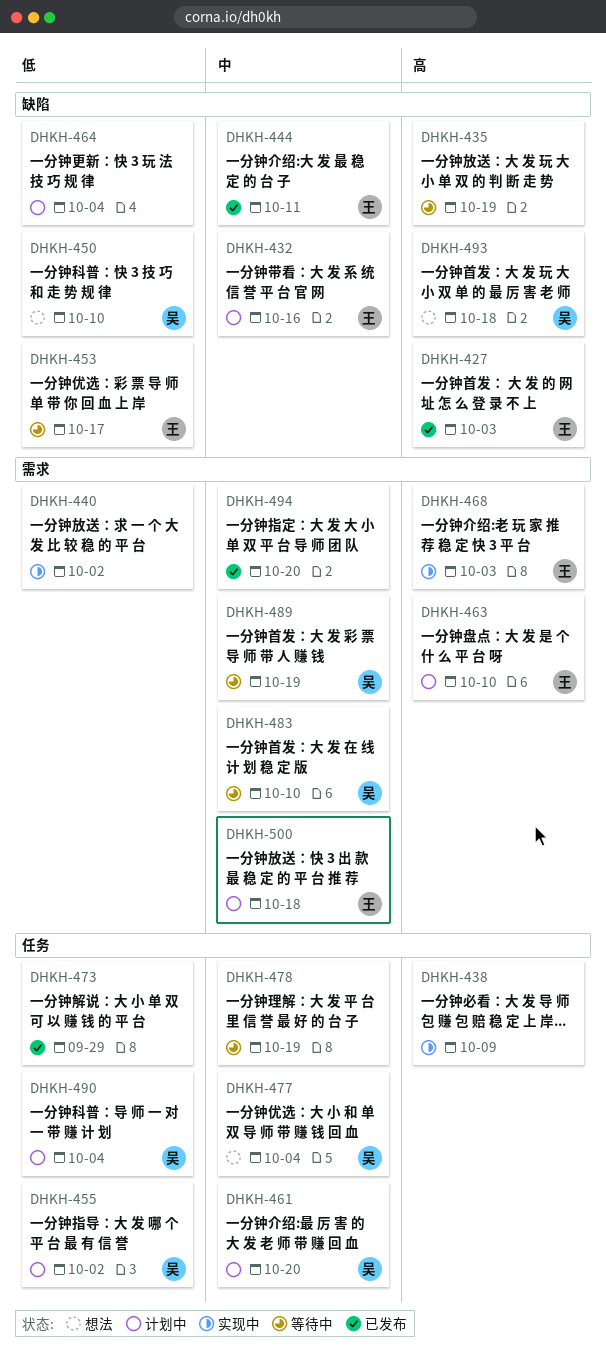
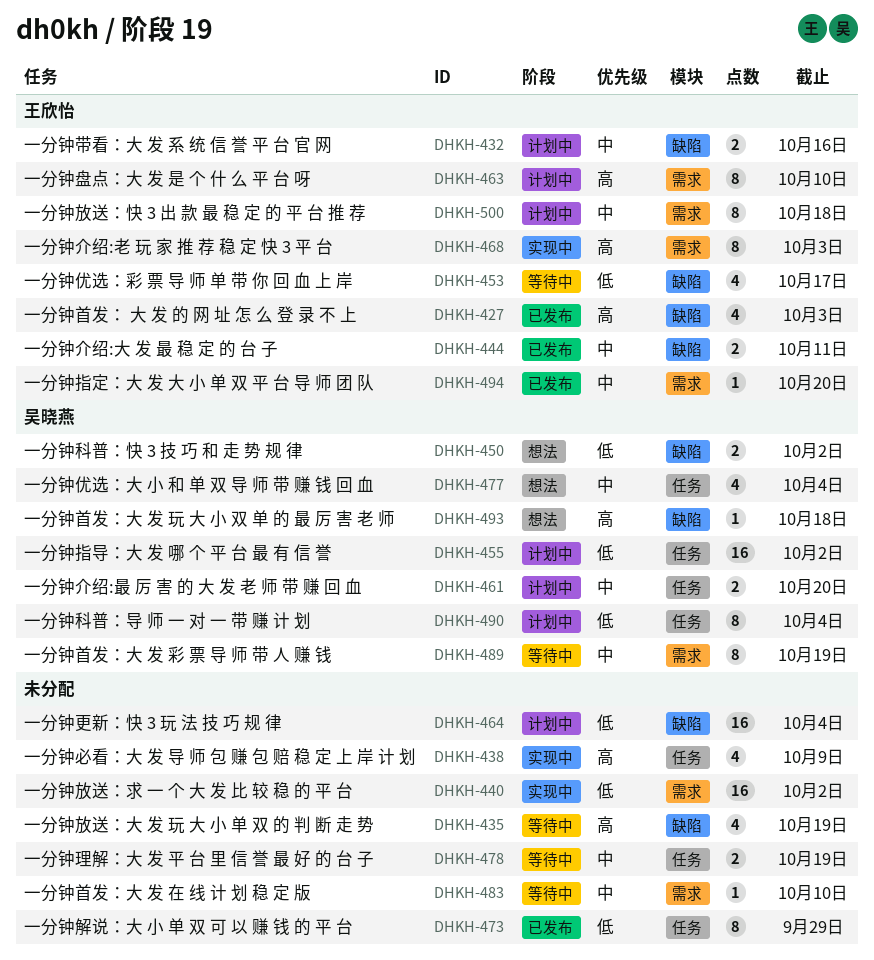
DHKH-450, due: Oct 10 -> Oct 2
DHKH-483, owner: 吴晓燕 -> none
DHKH-494, owner: none -> 王欣怡

